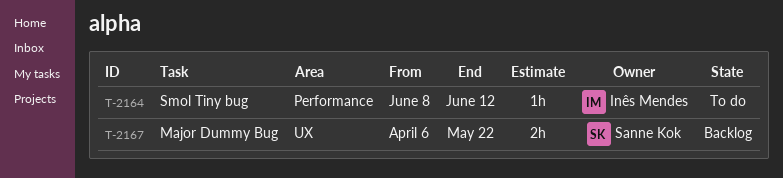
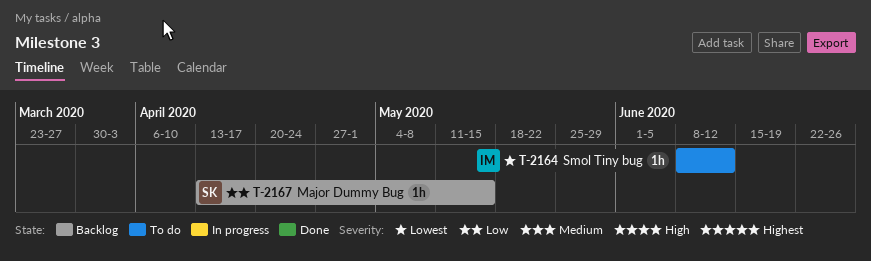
T-2167, estimate: 2h -> 1h
T-2167, start: Apr 6 -> Apr 13
T-2167, due: May 22 -> May 15

